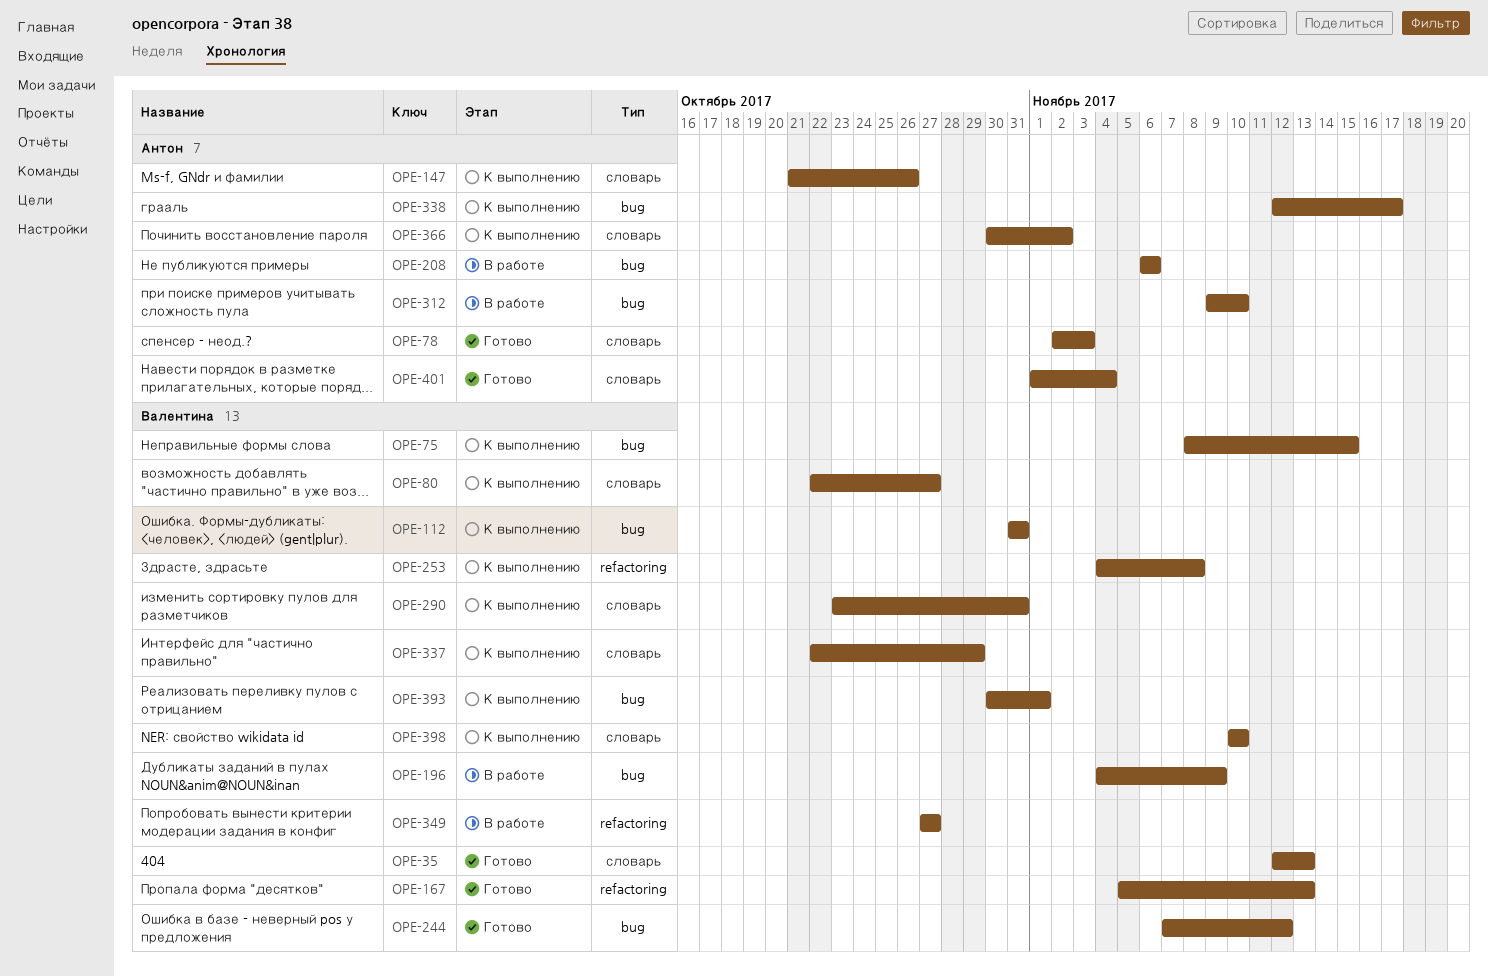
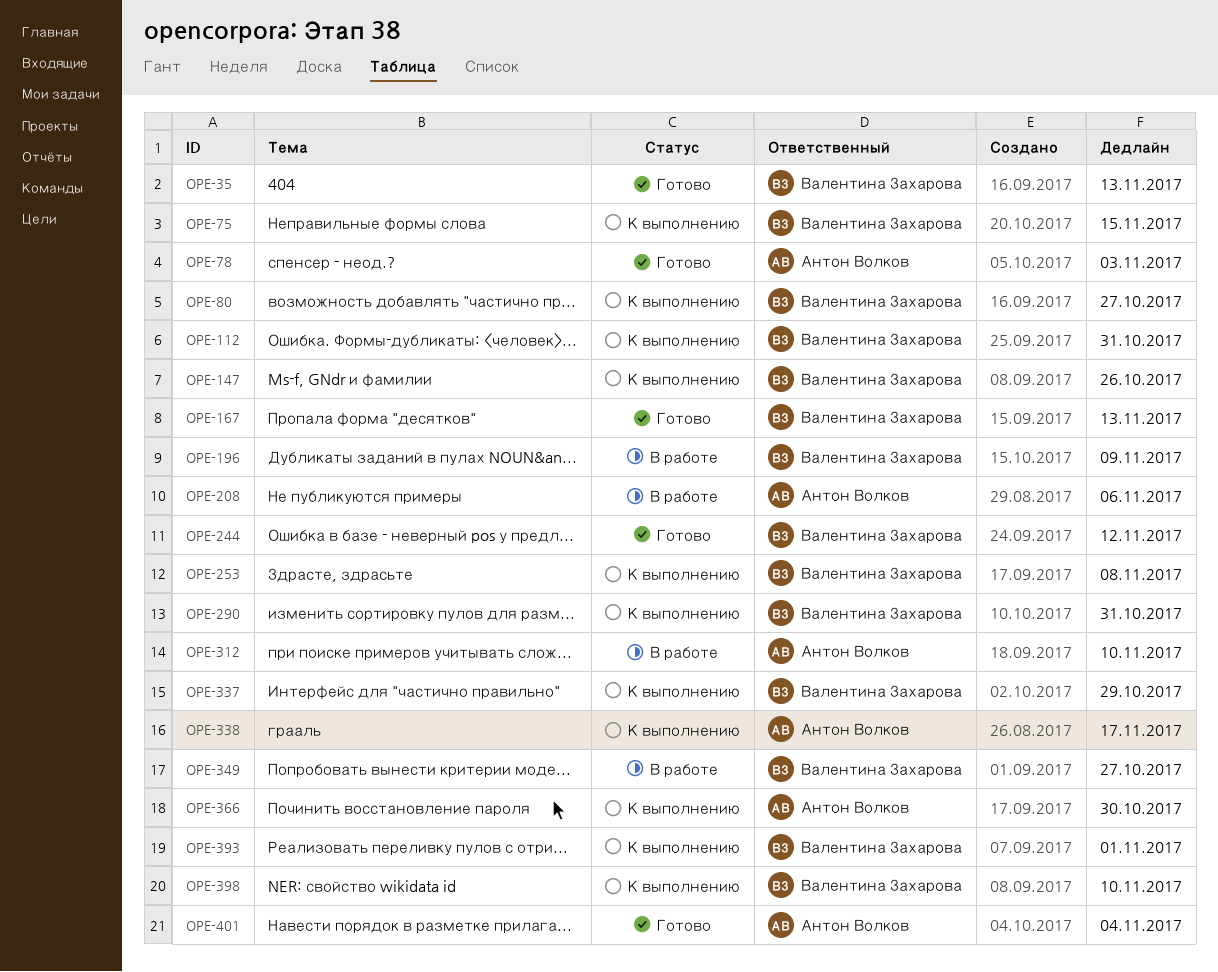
OPE-147, owner: Антон Волков -> Валентина Захарова
OPE-366, due: Nov 2 -> Oct 30

